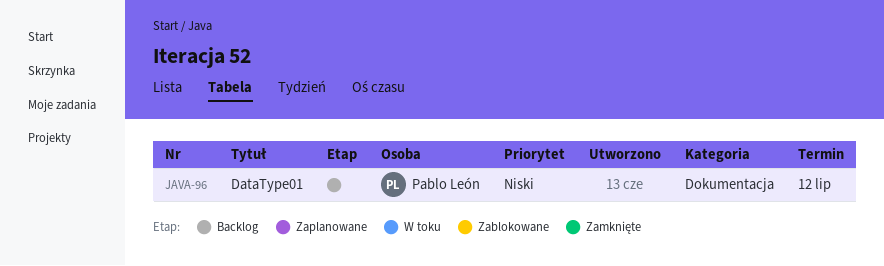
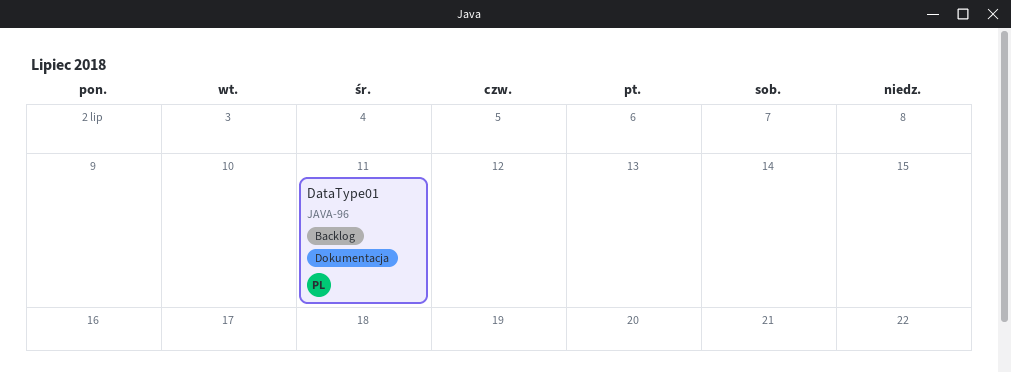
JAVA-96, due: Jul 12 -> Jul 11

